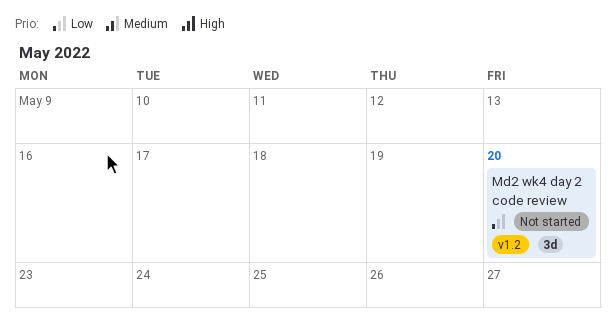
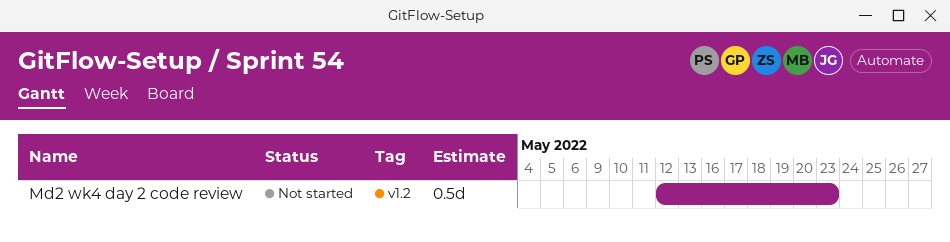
Md2 wk4 day 2 code review, estimate: 3d -> 0.5d
Md2 wk4 day 2 code review, due: May 20 -> May 23

